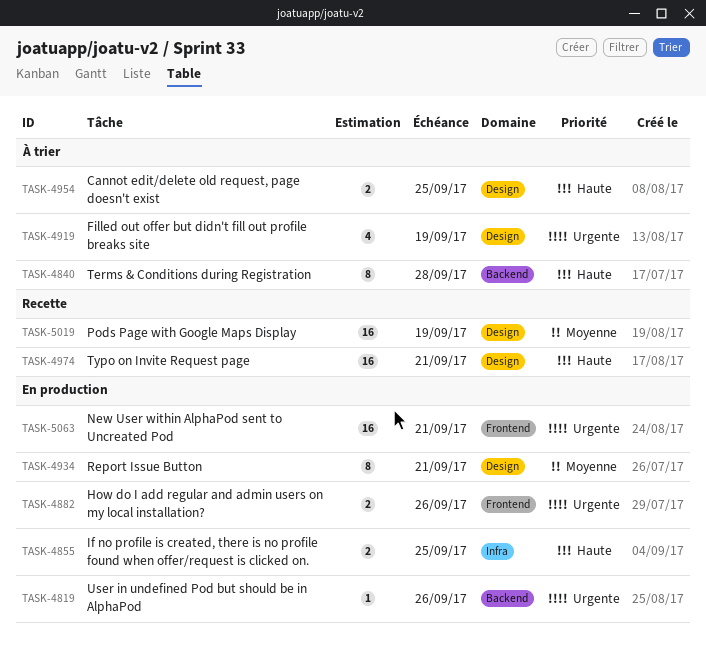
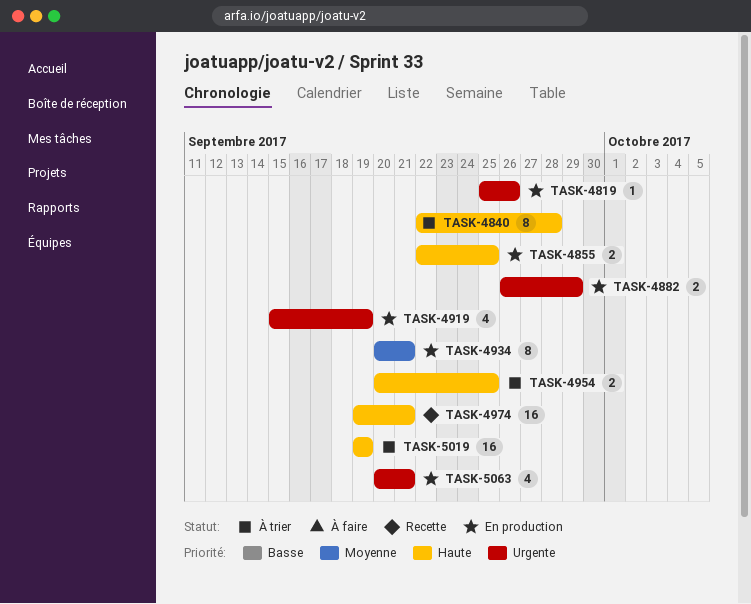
TASK-4882, due: Sep 26 -> Sep 29
TASK-4919, status: À trier -> En production
TASK-5019, status: Recette -> À trier
TASK-5019, priority: Moyenne -> Haute
TASK-5063, estimate: 16 -> 4

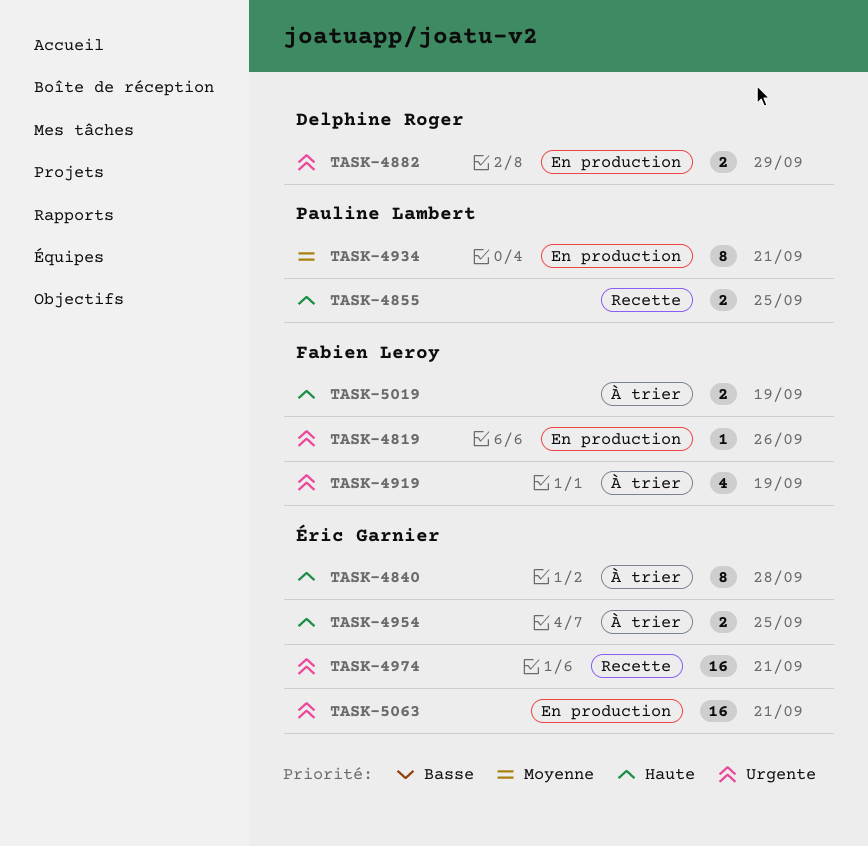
TASK-4855, status: En production -> Recette
TASK-4919, status: En production -> À trier
TASK-4974, priority: Haute -> Urgente
TASK-5019, estimate: 16 -> 2
TASK-5063, estimate: 4 -> 16

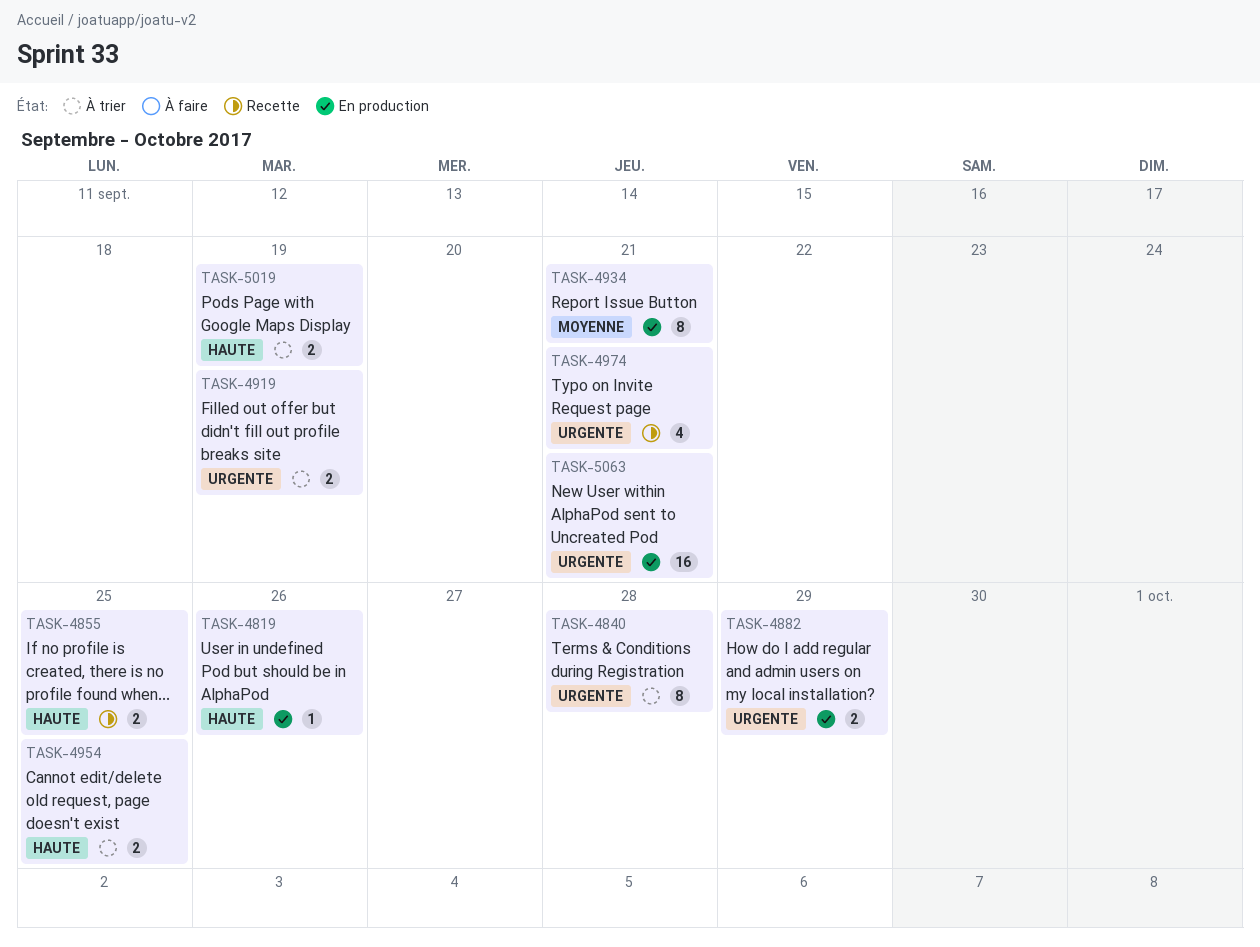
TASK-4819, priority: Urgente -> Haute
TASK-4840, priority: Haute -> Urgente
TASK-4919, estimate: 4 -> 2
TASK-4974, estimate: 16 -> 4

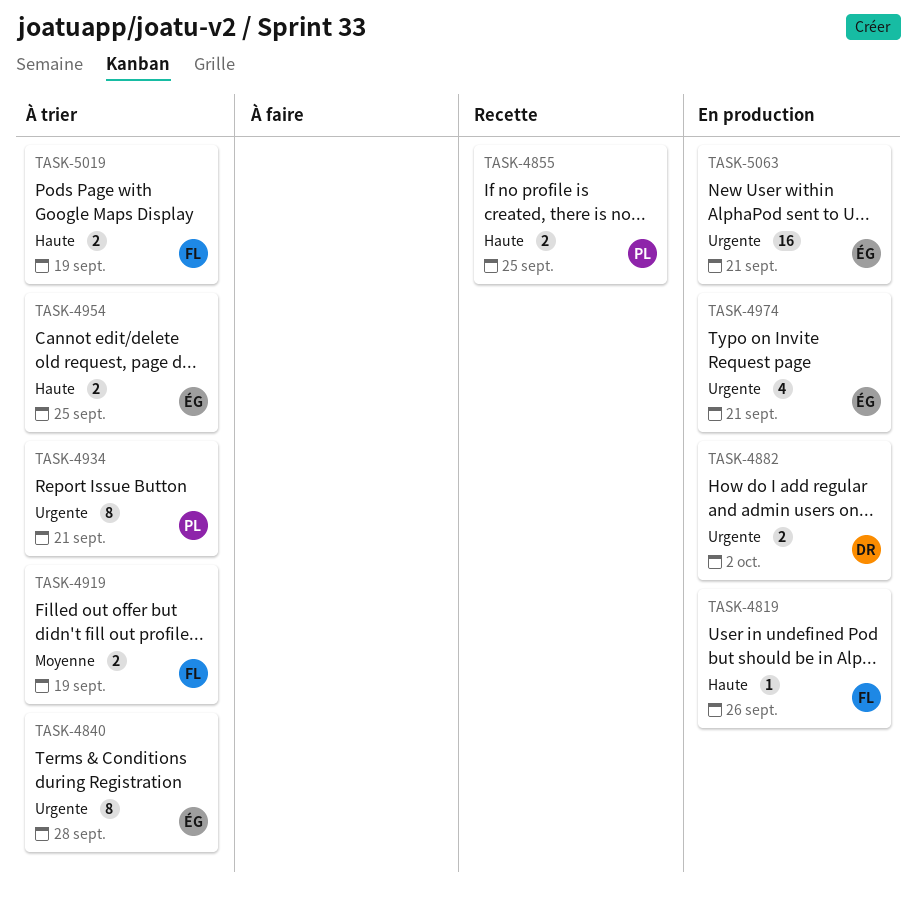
TASK-4882, due: Sep 29 -> Oct 2
TASK-4919, priority: Urgente -> Moyenne
TASK-4934, status: En production -> À trier
TASK-4934, priority: Moyenne -> Urgente
TASK-4974, status: Recette -> En production

